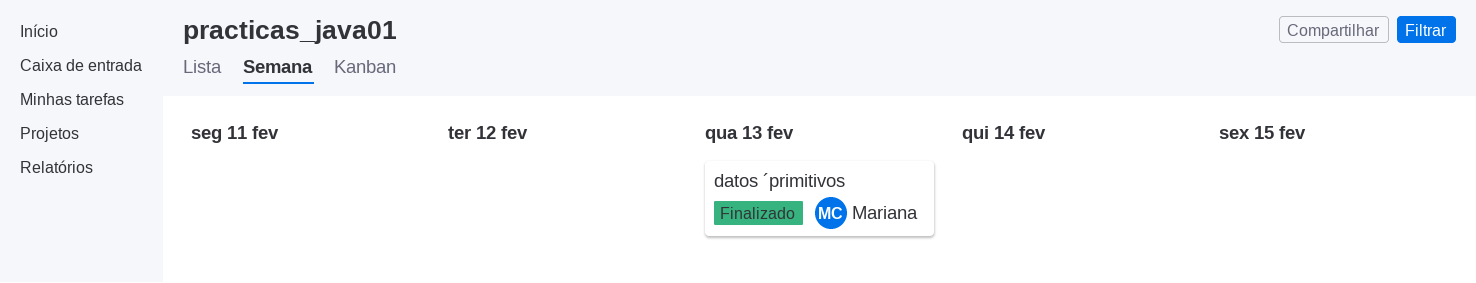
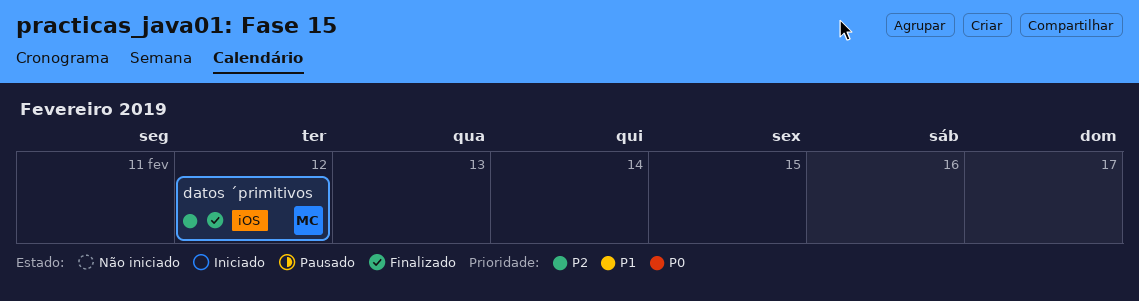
datos ´primitivos, due: Feb 13 -> Feb 12

